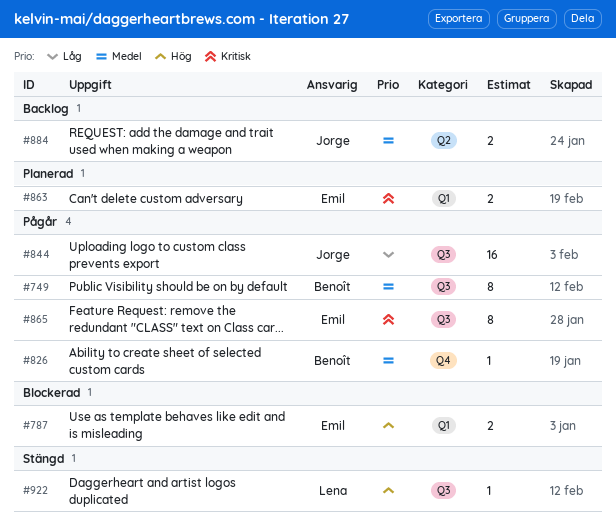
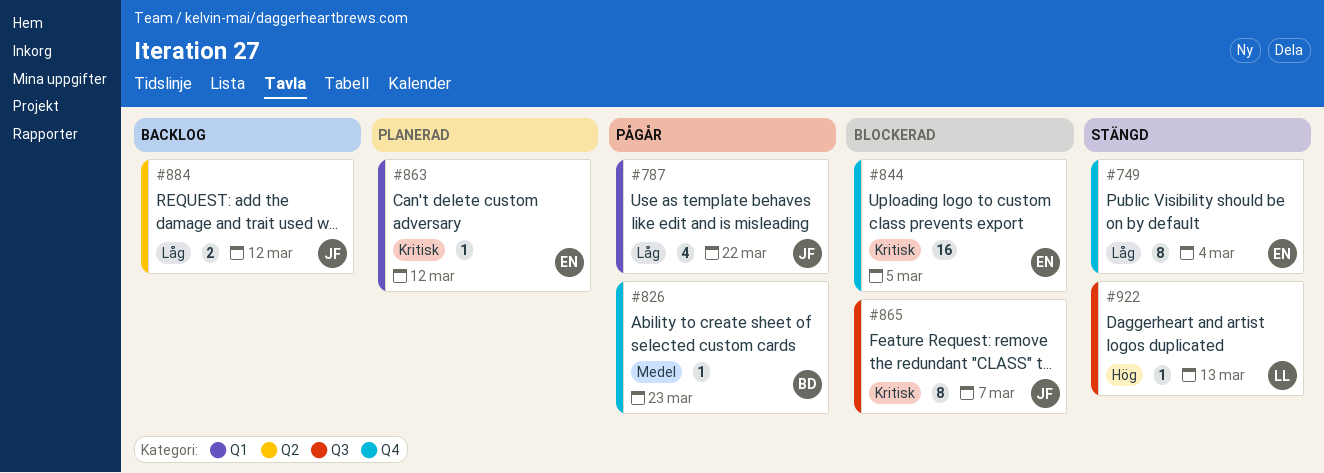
#749, status: Pågår -> Stängd
#749, owner: Benoît -> Emil
#749, priority: Medel -> Låg
#749, label: Q3 -> Q4
#787, status: Blockerad -> Pågår
#787, owner: Emil -> Jorge
#787, priority: Hög -> Låg
#787, estimate: 2 -> 4
#844, status: Pågår -> Blockerad
#844, owner: Jorge -> Emil
#844, priority: Låg -> Kritisk
#844, label: Q3 -> Q4
#863, estimate: 2 -> 1
#865, status: Pågår -> Blockerad
#865, owner: Emil -> Jorge
#884, priority: Medel -> Låg

